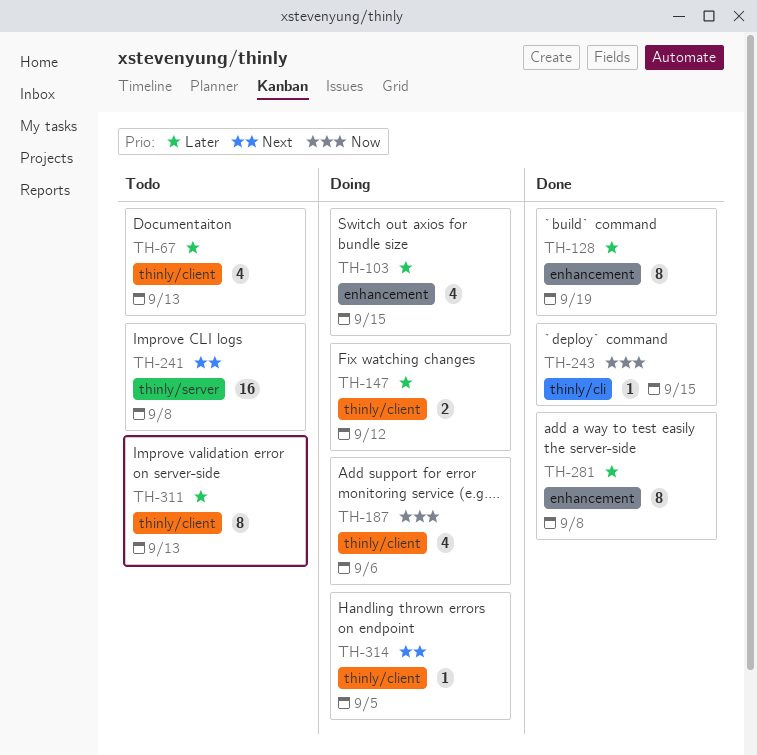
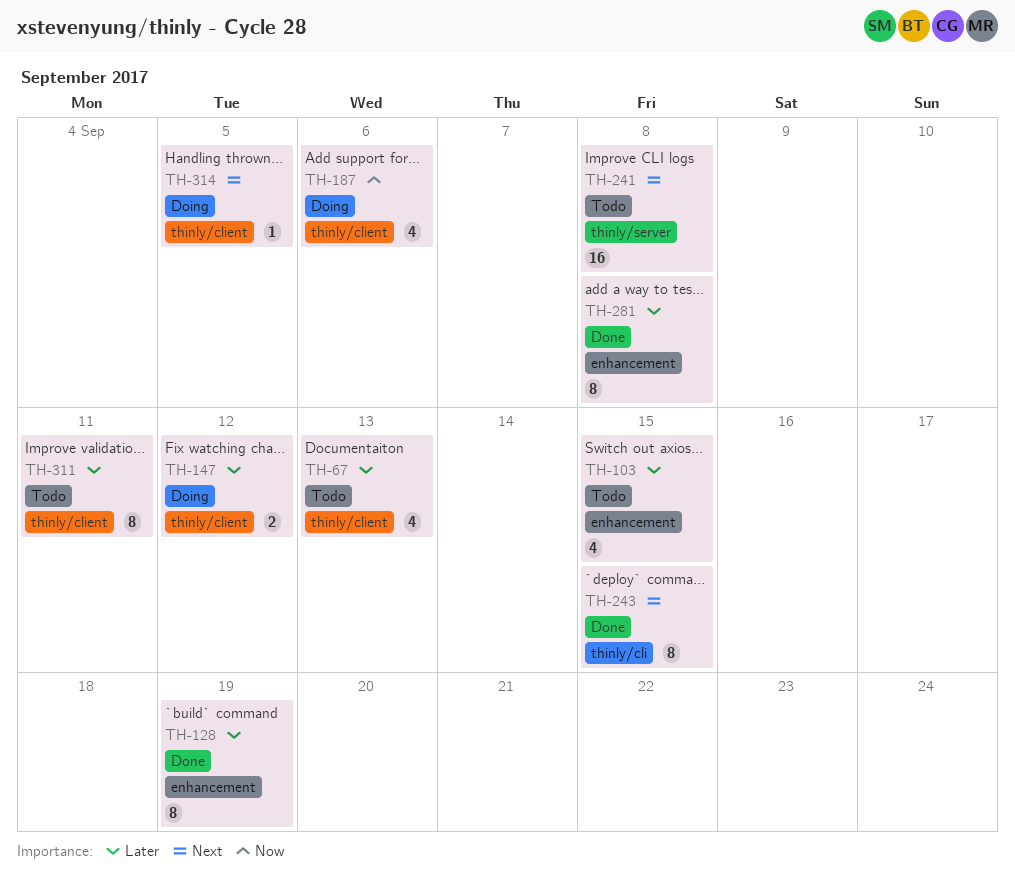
TH-103, status: Doing -> Todo
TH-243, priority: Now -> Next
TH-243, estimate: 1 -> 8
TH-311, due: Sep 13 -> Sep 11

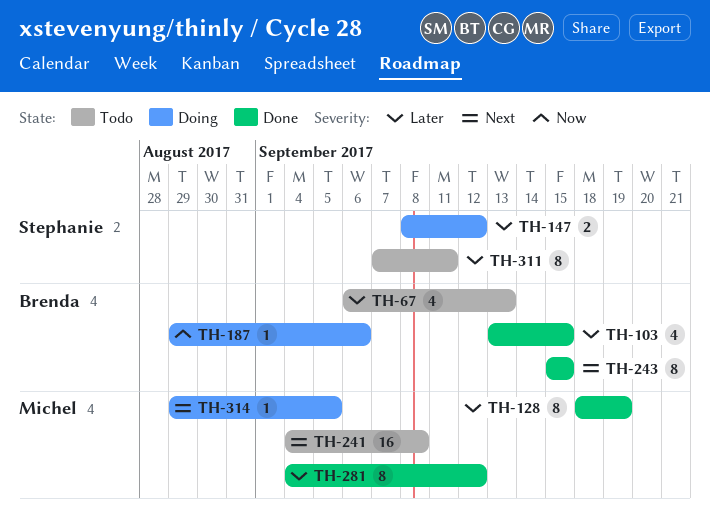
TH-103, status: Todo -> Done
TH-187, estimate: 4 -> 1
TH-281, due: Sep 8 -> Sep 12

